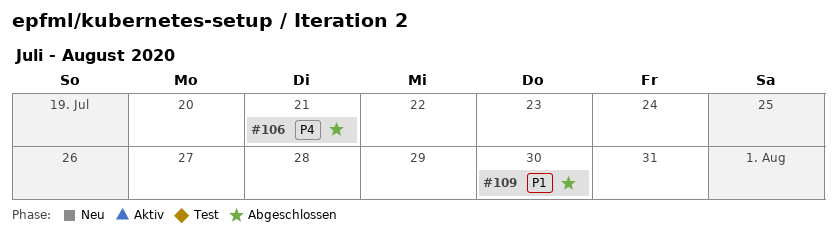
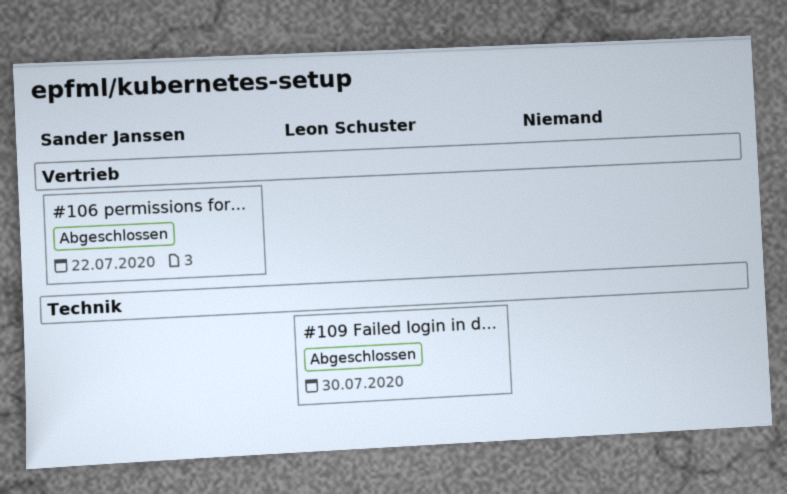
#106, due: Jul 21 -> Jul 22

